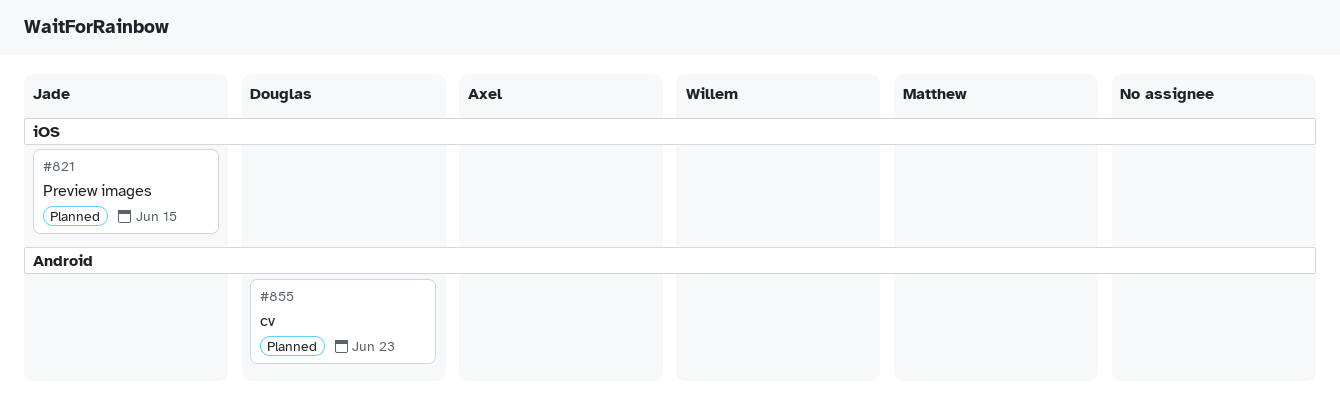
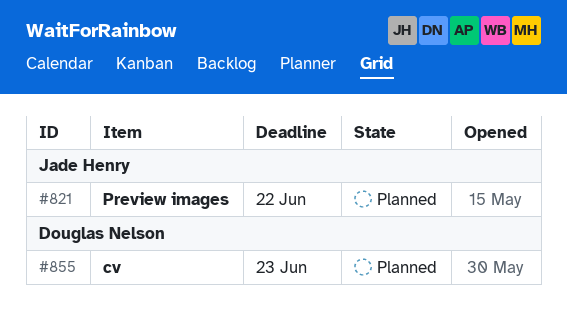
#821, due: Jun 15 -> Jun 22

